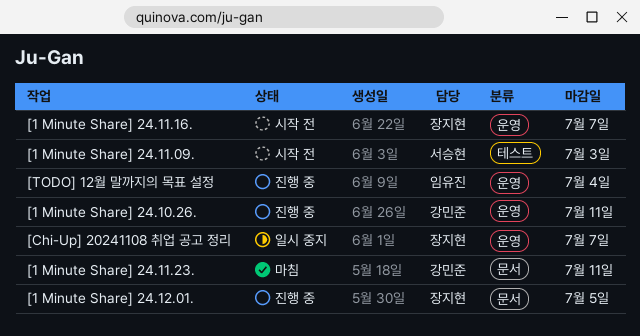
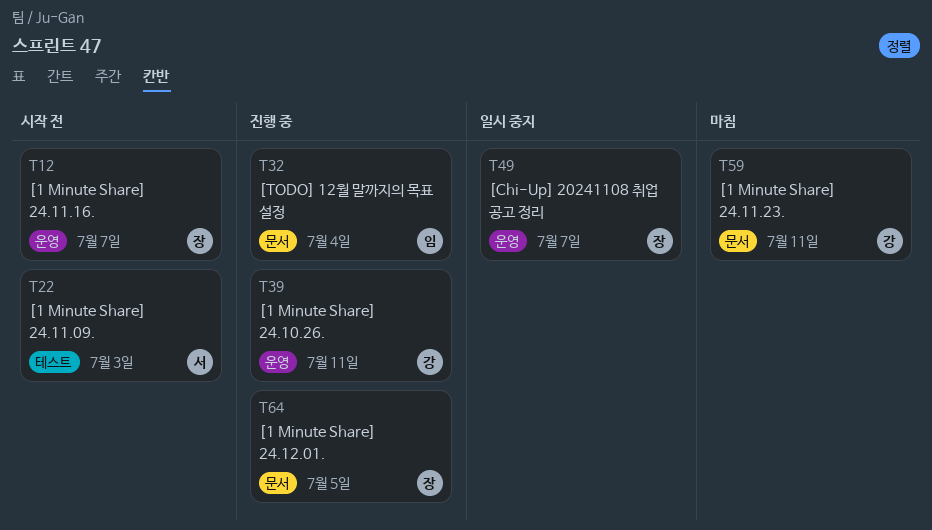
[TODO] 12월 말까지의 목표 설정, label: 운영 -> 문서

